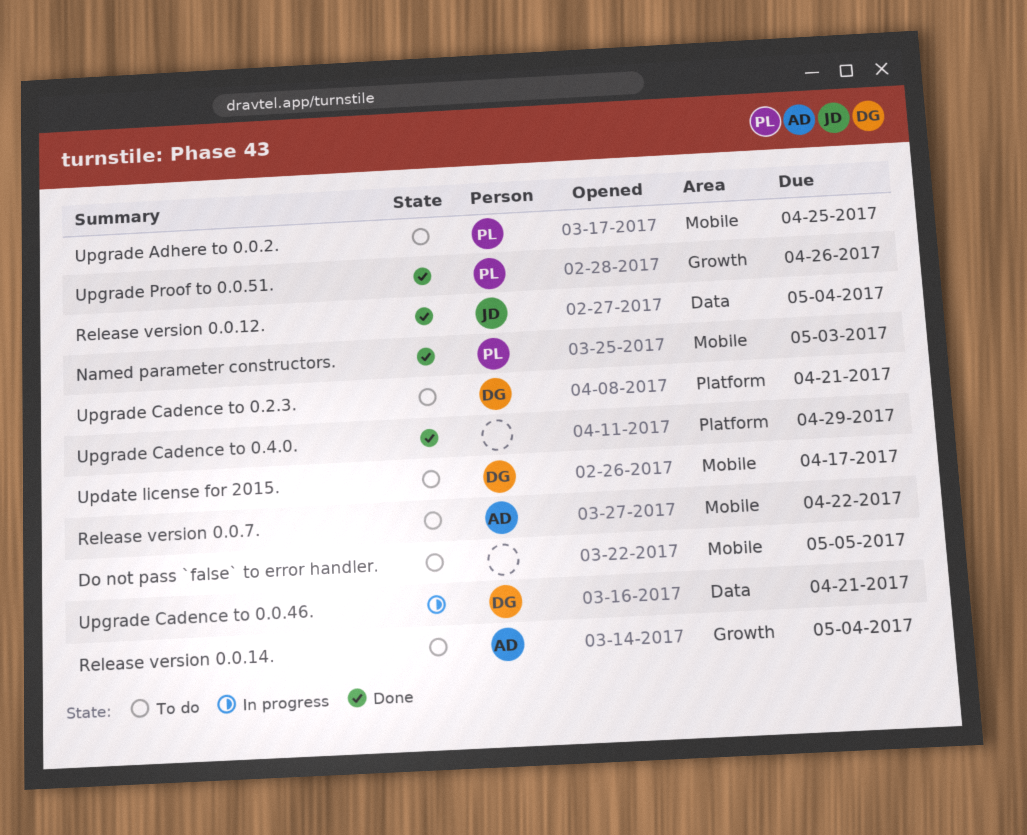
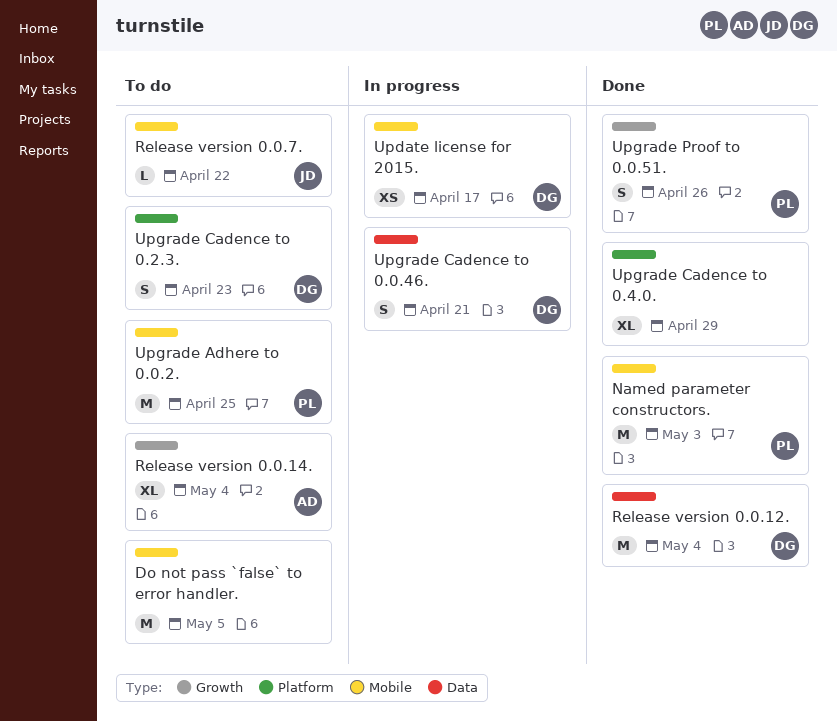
Release version 0.0.12., owner: JD -> DG
Release version 0.0.7., owner: AD -> JD
Update license for 2015., status: To do -> In progress
Upgrade Cadence to 0.2.3., due: Apr 21 -> Apr 23

